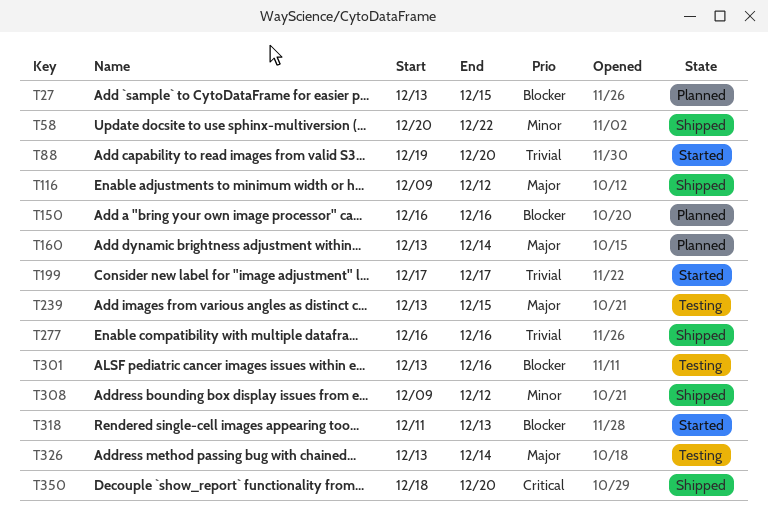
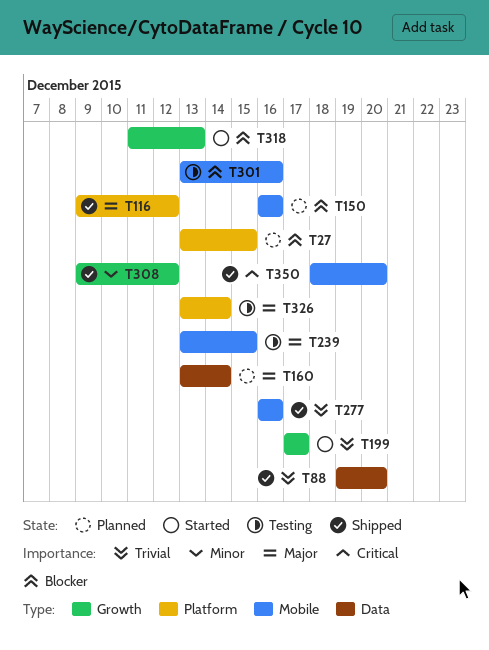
T58: present -> none
T88, status: Started -> Shipped

